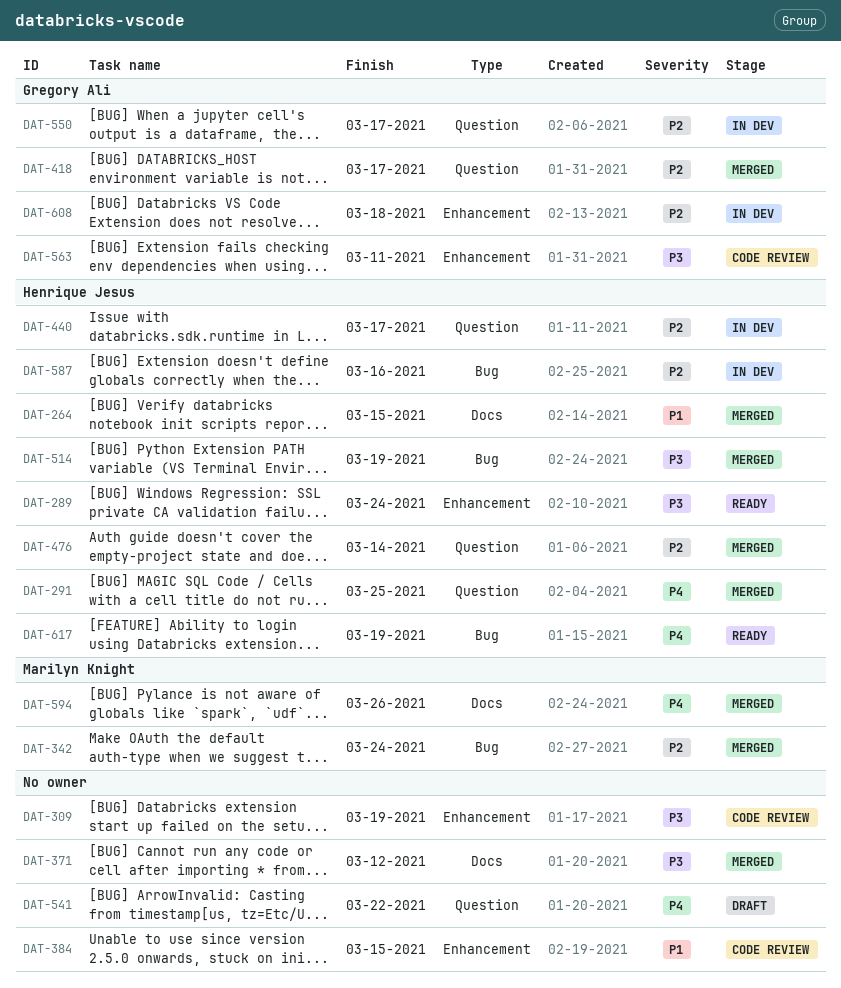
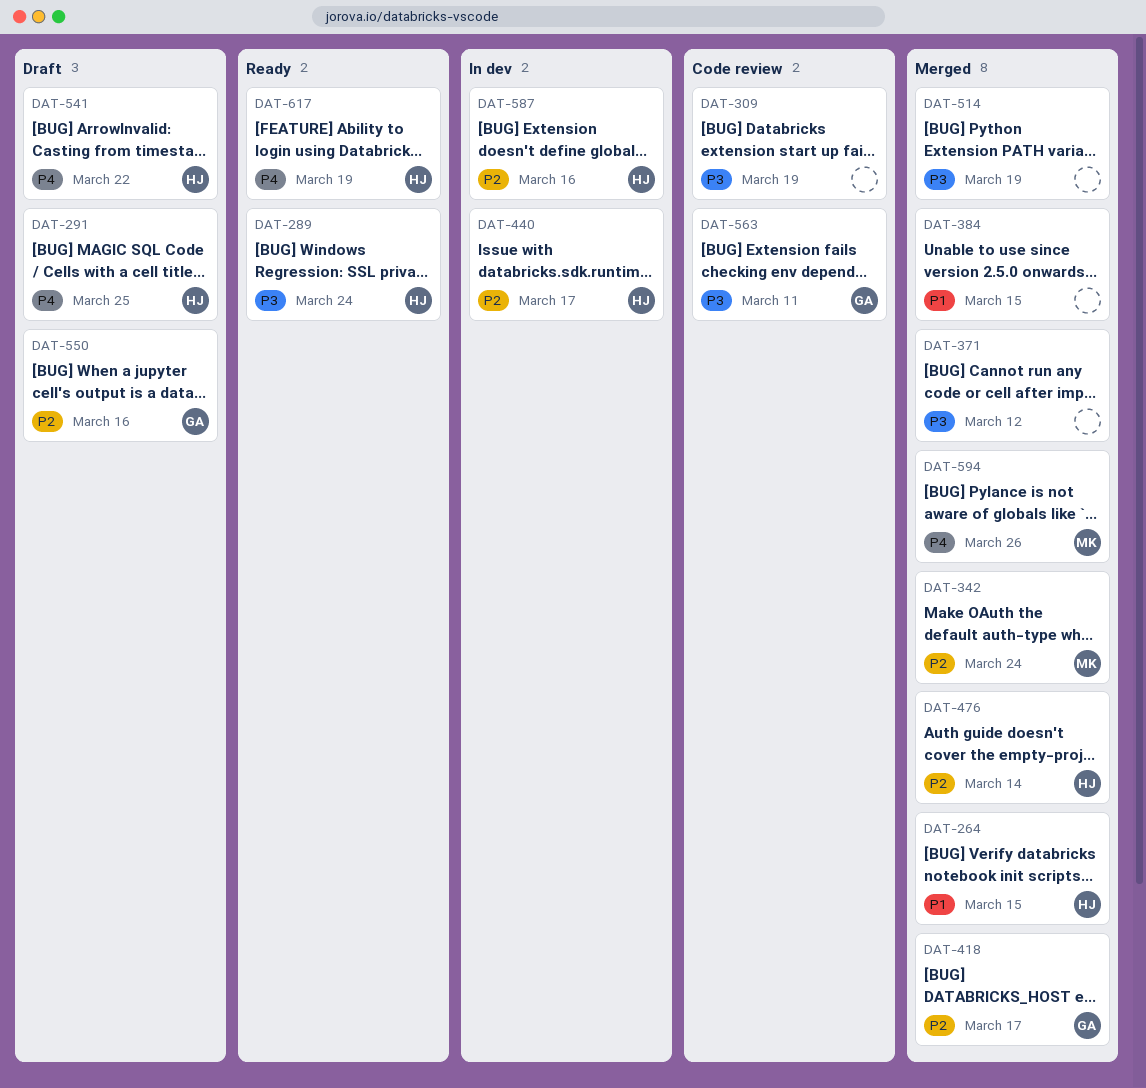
DAT-291, status: Merged -> Draft
DAT-384, status: Code review -> Merged
DAT-514, owner: Henrique Jesus -> none
DAT-541, owner: none -> Henrique Jesus
DAT-550, status: In dev -> Draft
DAT-550, due: Mar 17 -> Mar 16
DAT-608: present -> none

